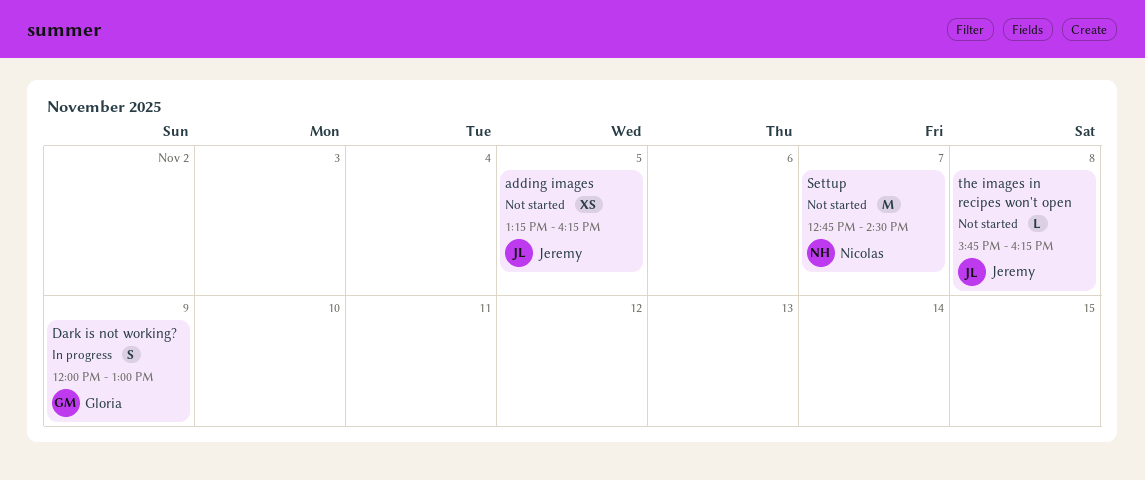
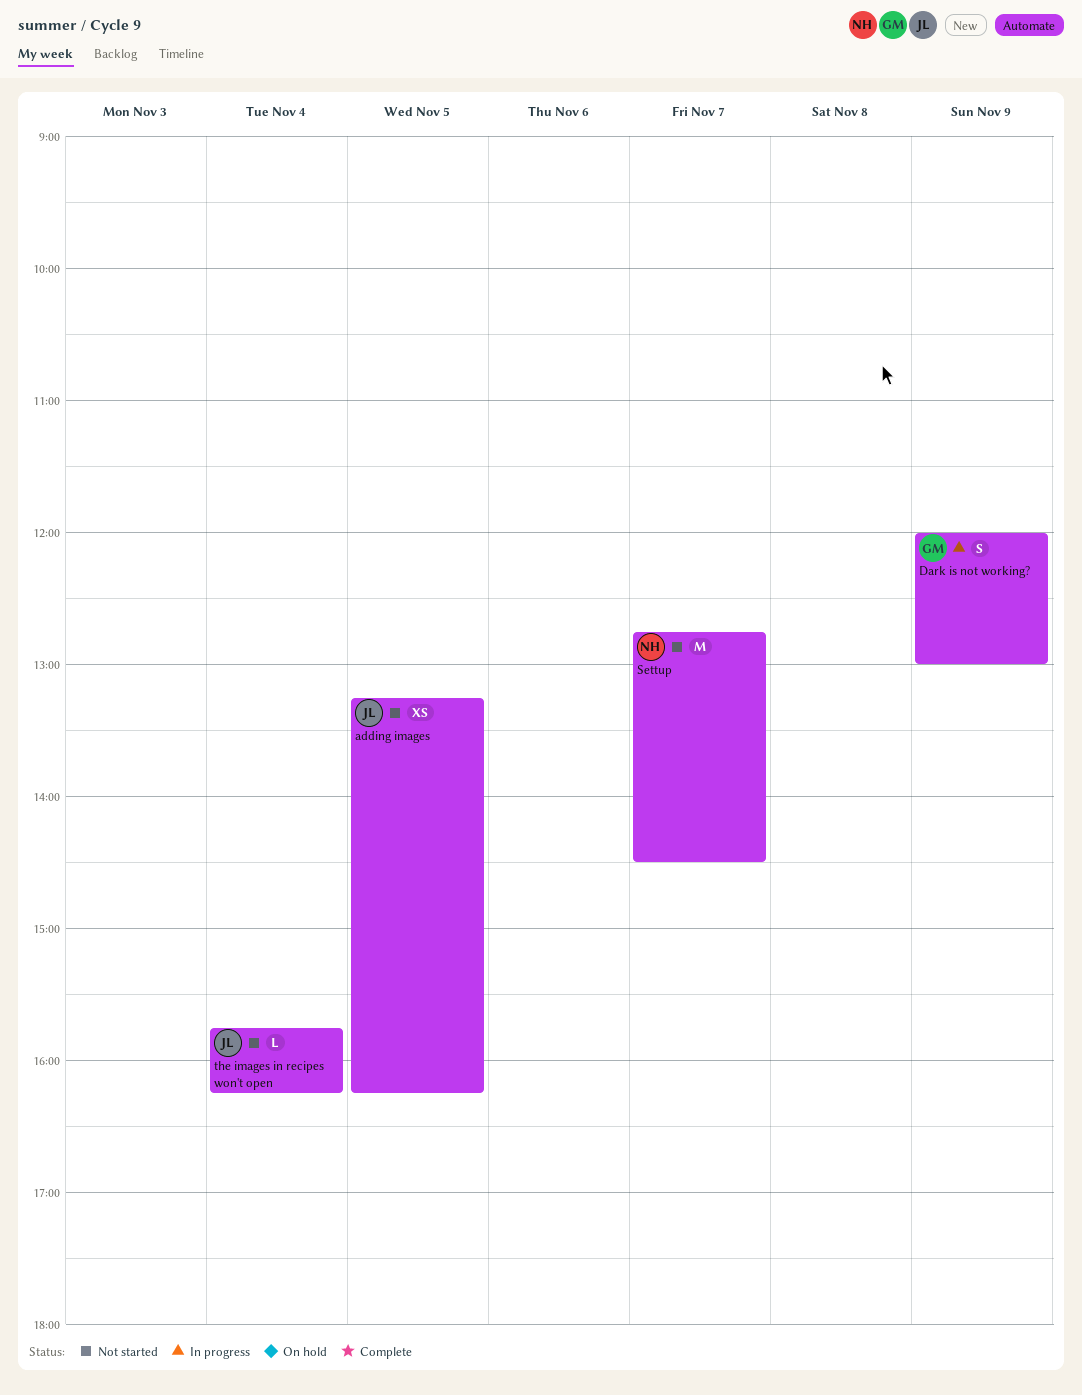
the images in recipes won't open, day: Nov 8 -> Nov 4

